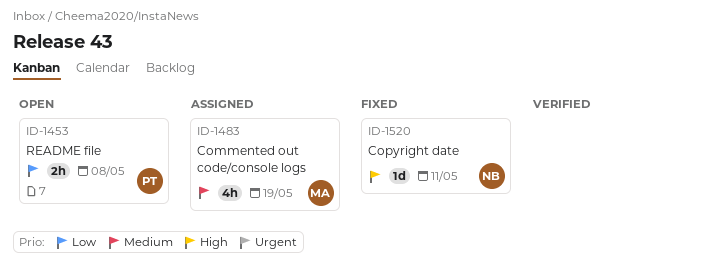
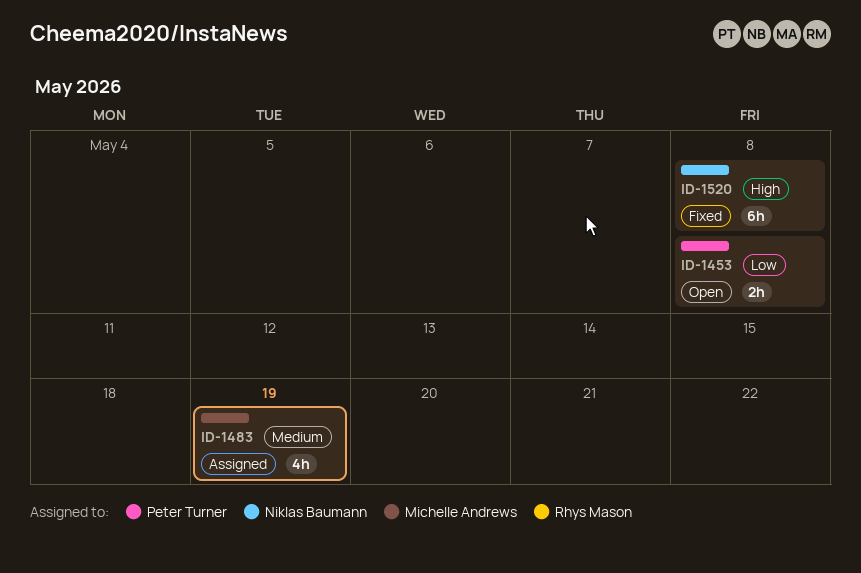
ID-1520, estimate: 1d -> 6h
ID-1520, due: May 11 -> May 8

